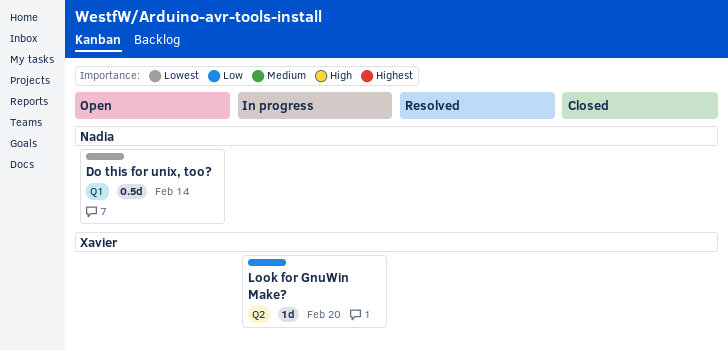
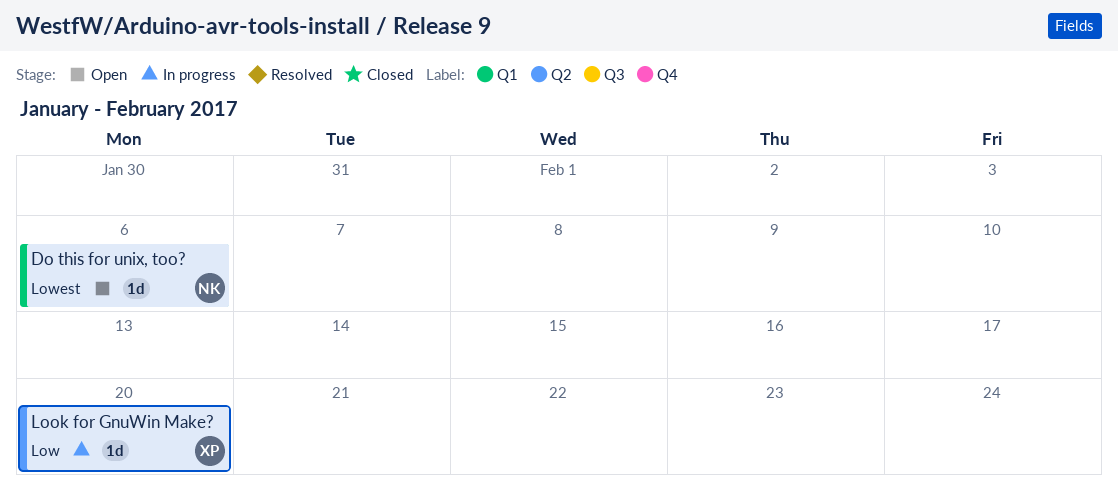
Do this for unix, too?, estimate: 0.5d -> 1d
Do this for unix, too?, due: Feb 14 -> Feb 6

